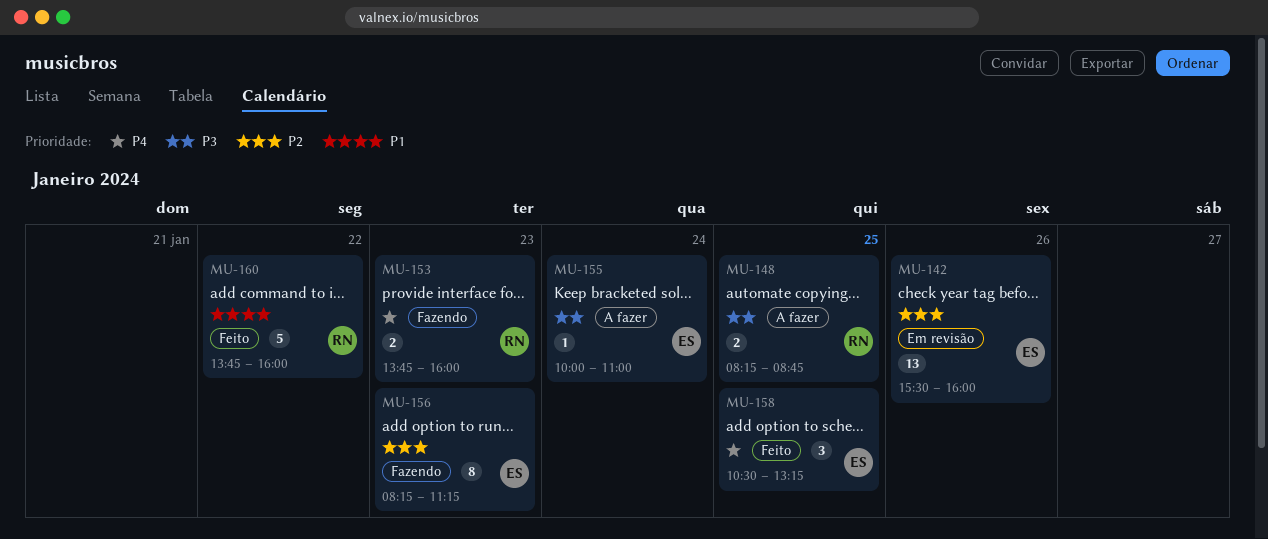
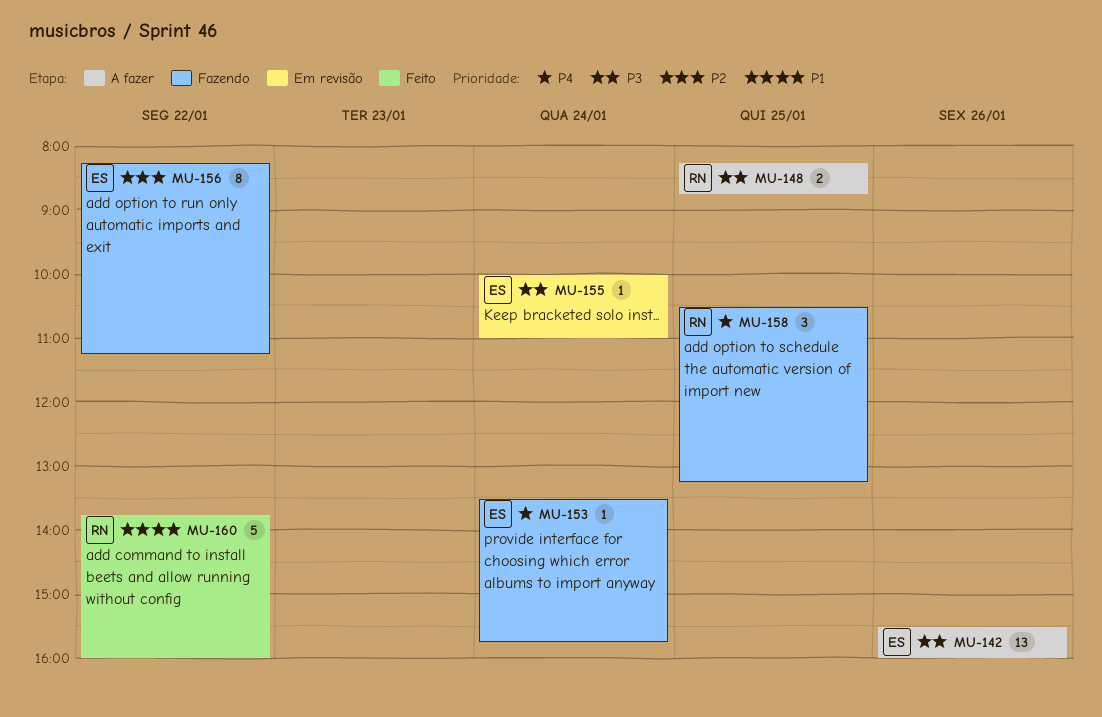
MU-142, status: Em revisão -> A fazer
MU-142, priority: P2 -> P3
MU-153, owner: RN -> ES
MU-153, estimate: 2 -> 1
MU-153, day: Jan 23 -> Jan 24
MU-153, begins: 13:45 -> 13:30
MU-153, ends: 16:00 -> 15:45
MU-155, status: A fazer -> Em revisão
MU-156, day: Jan 23 -> Jan 22
MU-158, status: Feito -> Fazendo
MU-158, owner: ES -> RN

